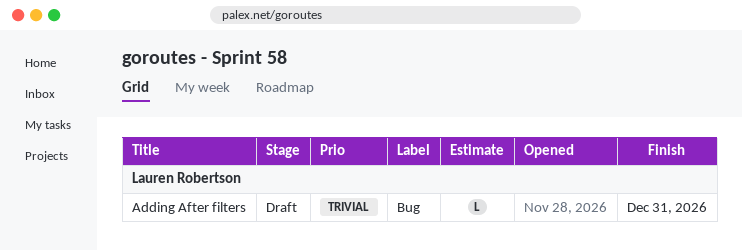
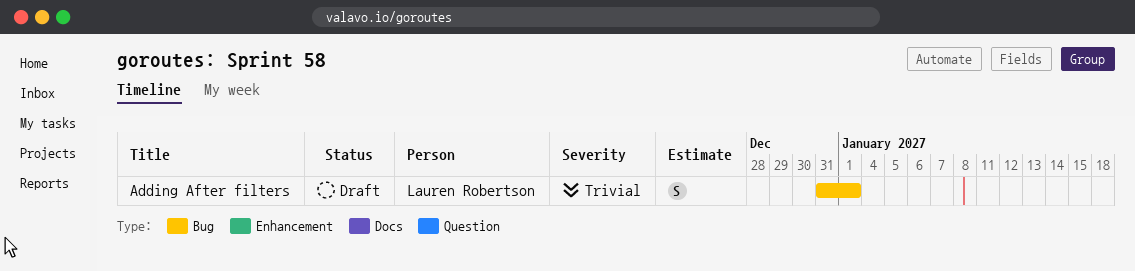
Adding After filters, estimate: L -> S
Adding After filters, due: Dec 31 -> Jan 1

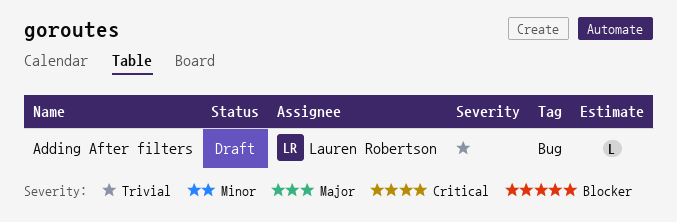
Adding After filters, estimate: S -> L

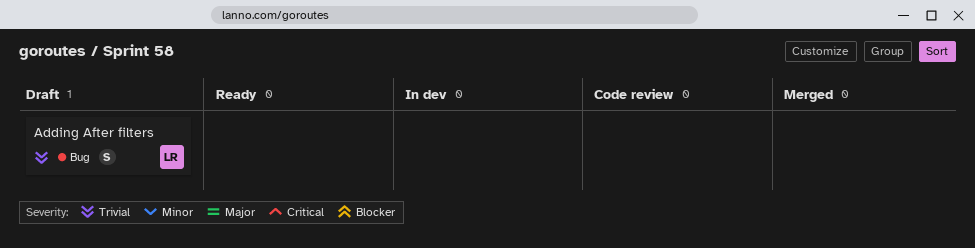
Adding After filters, estimate: L -> S

